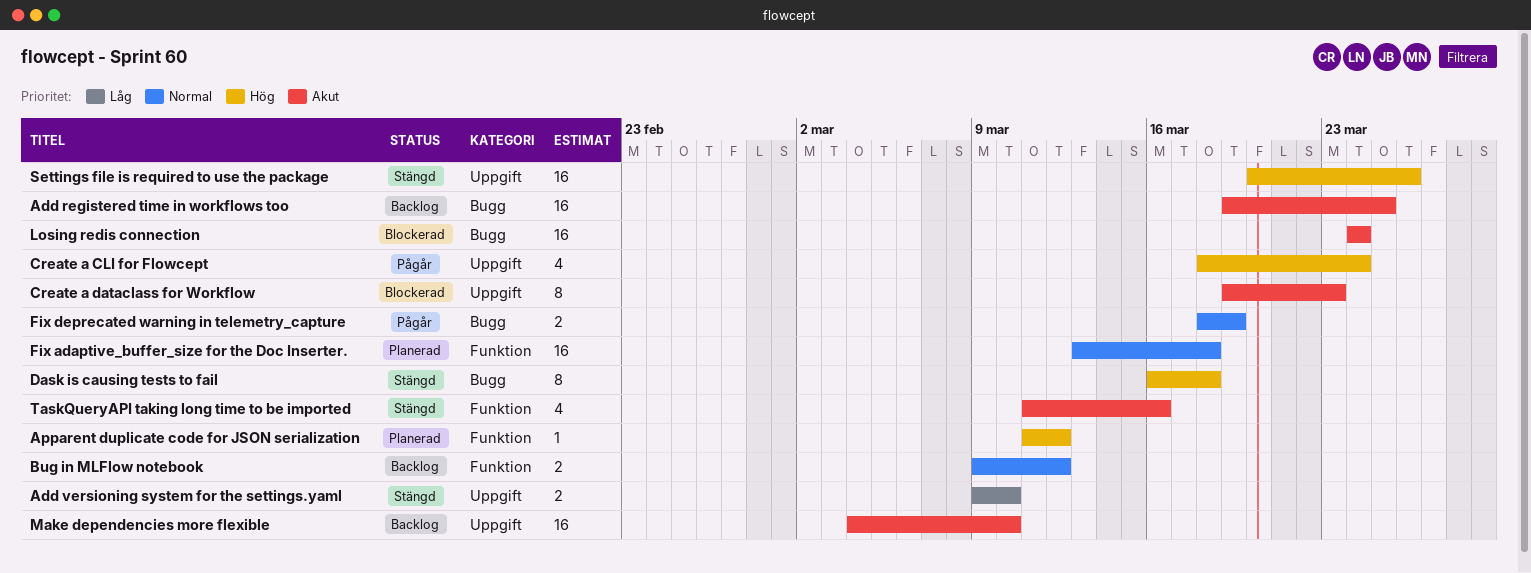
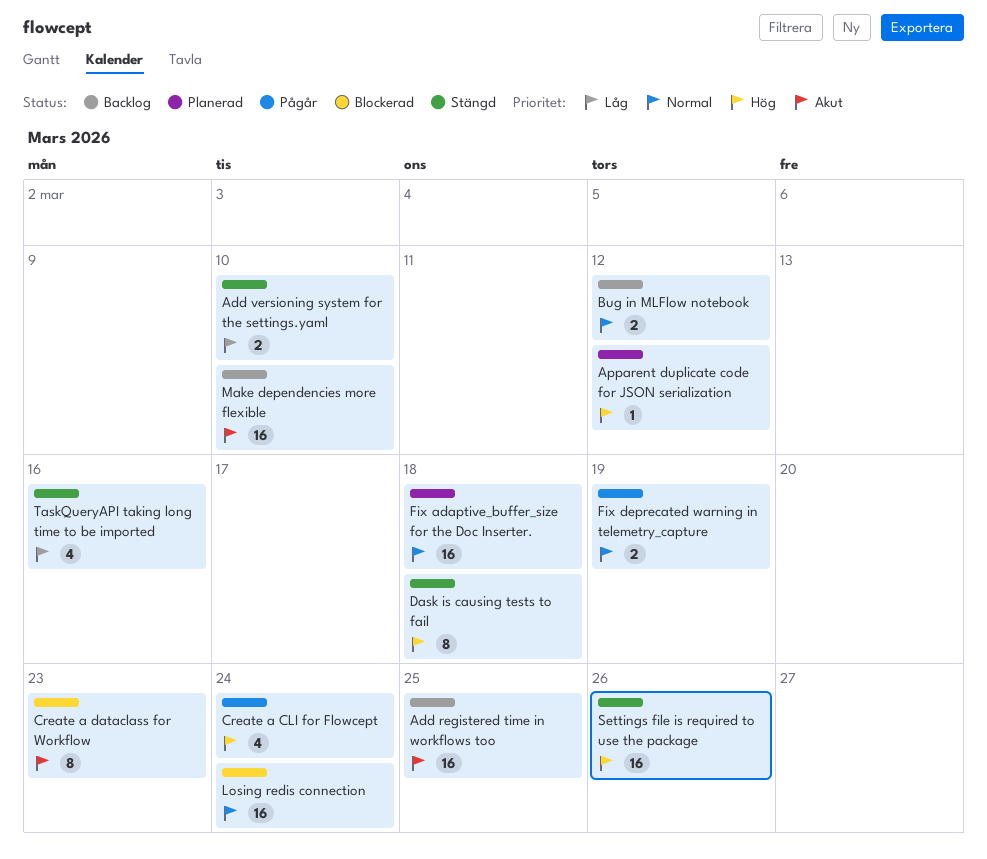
Losing redis connection, priority: Akut -> Normal
TaskQueryAPI taking long time to be imported, priority: Akut -> Låg

